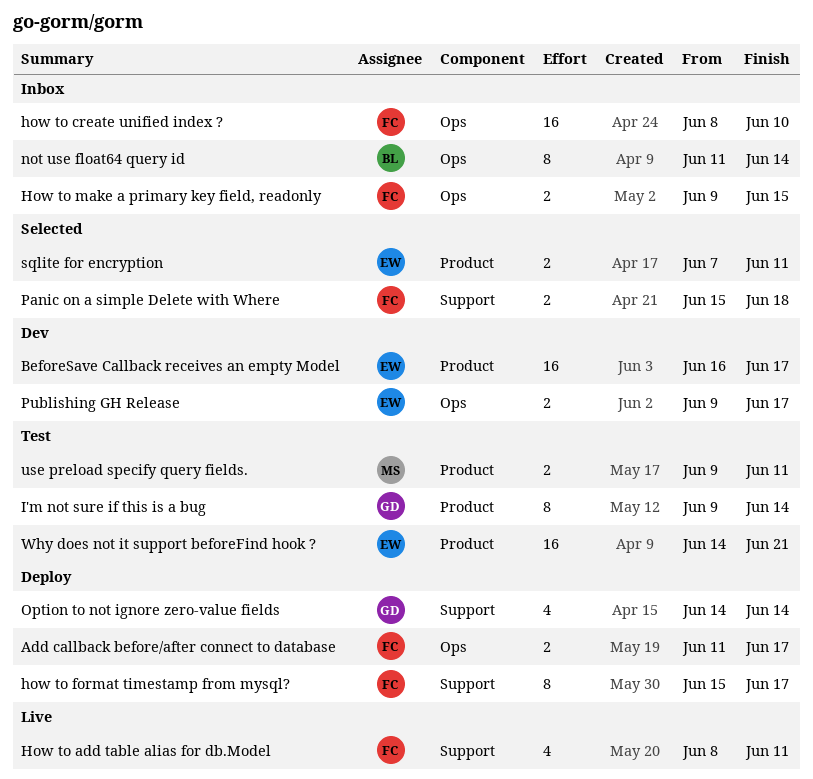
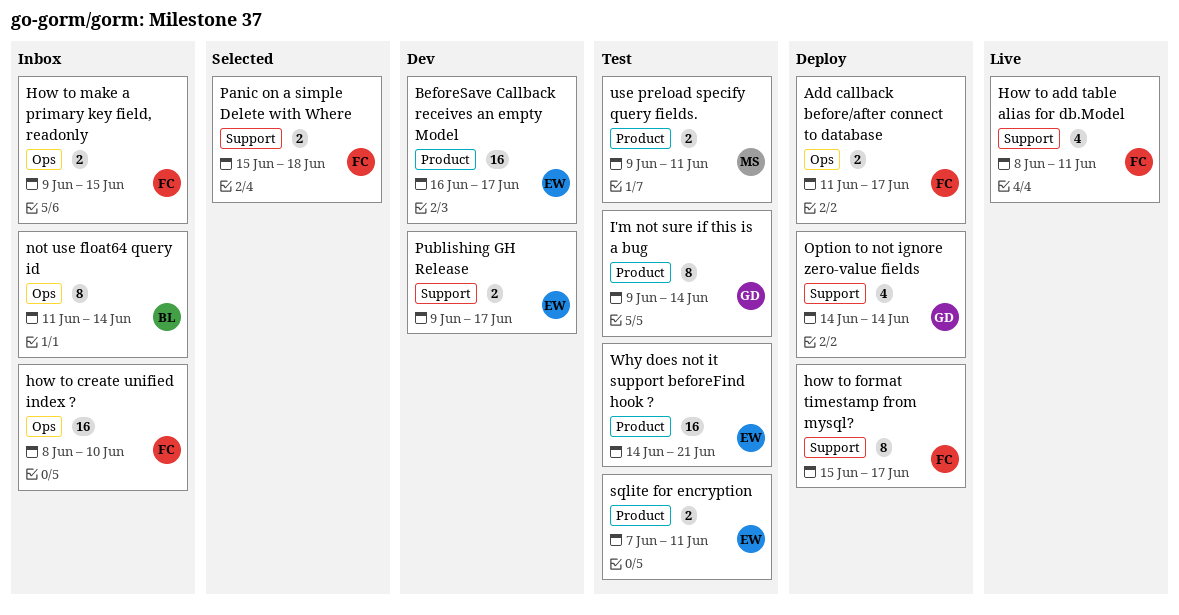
Publishing GH Release, label: Ops -> Support
sqlite for encryption, status: Selected -> Test

